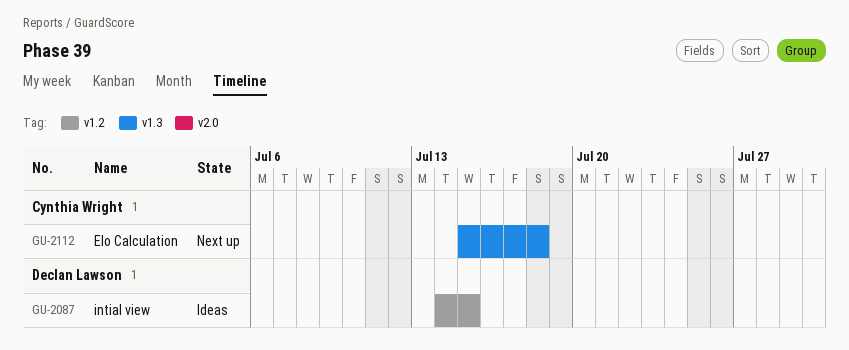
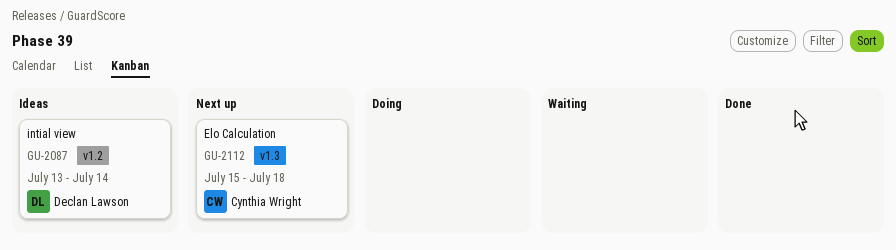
GU-2087, start: Jul 14 -> Jul 13
GU-2087, due: Jul 15 -> Jul 14

